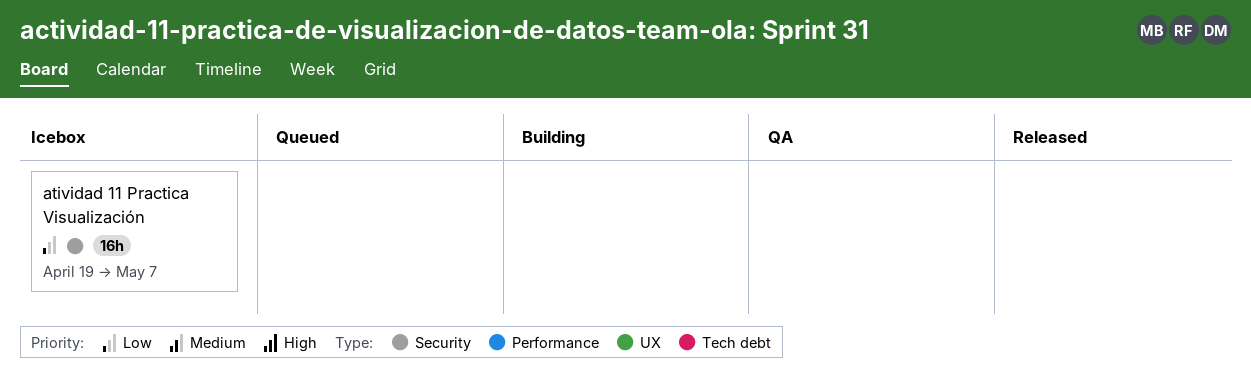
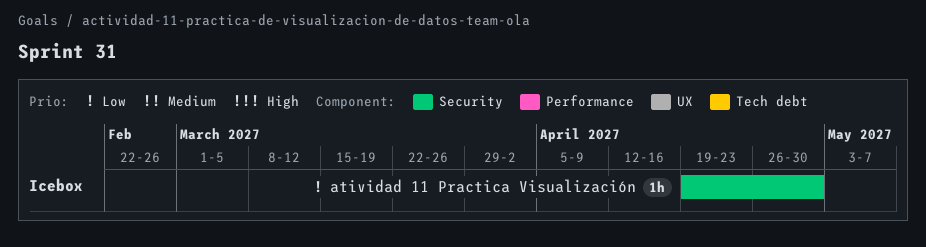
atividad 11 Practica Visualización, estimate: 16h -> 1h
atividad 11 Practica Visualización, due: May 7 -> Apr 30

